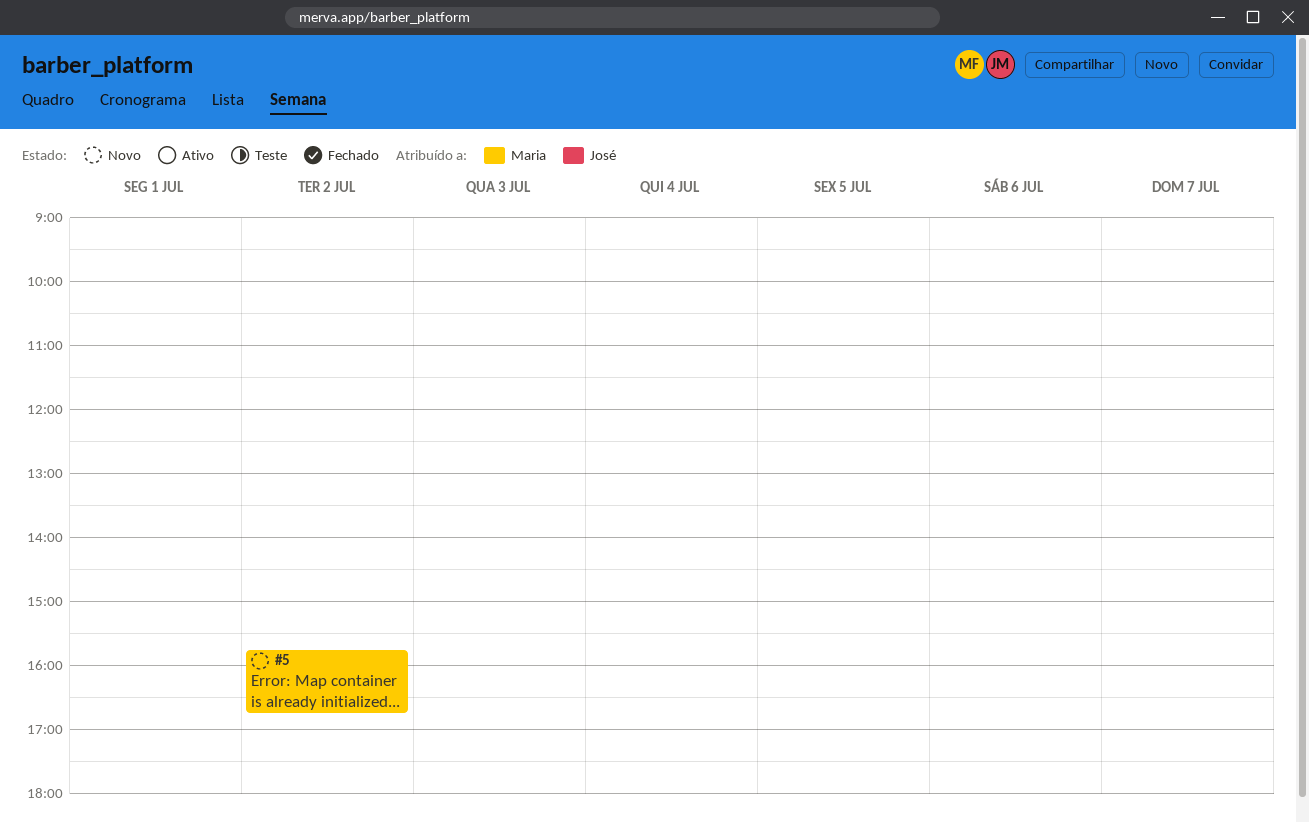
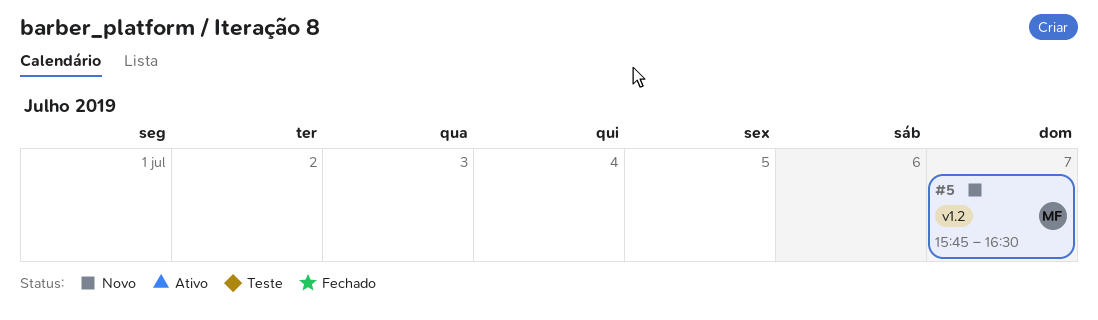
#5, day: Jul 2 -> Jul 7
#5, ends: 16:45 -> 16:30

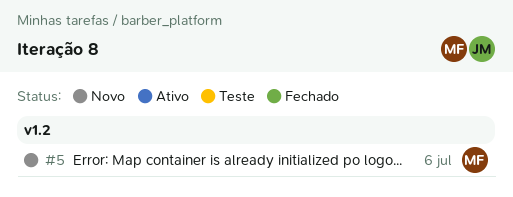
#5, day: Jul 7 -> Jul 6

